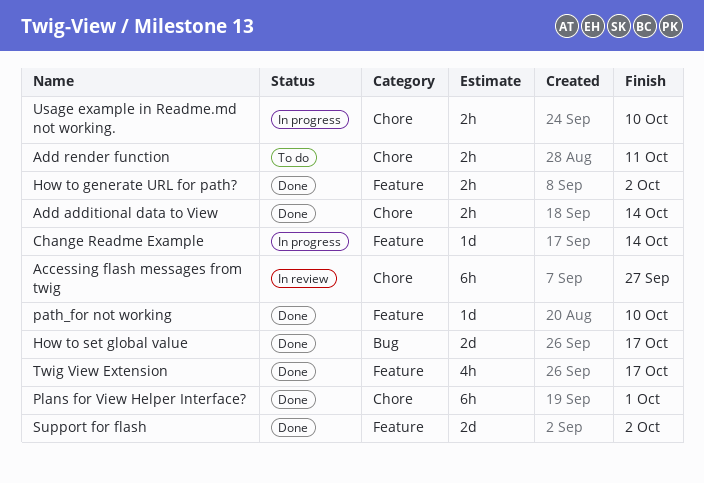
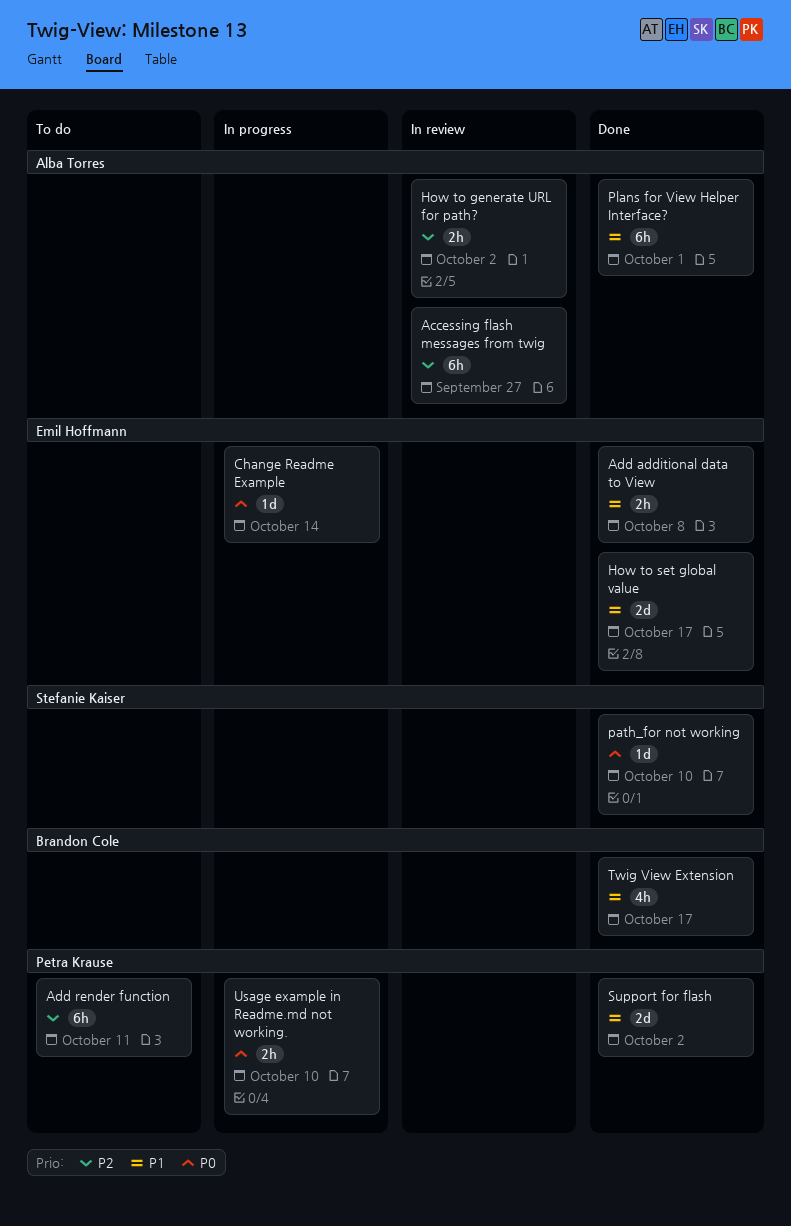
Add additional data to View, due: Oct 14 -> Oct 8
Add render function, estimate: 2h -> 6h
How to generate URL for path?, status: Done -> In review

